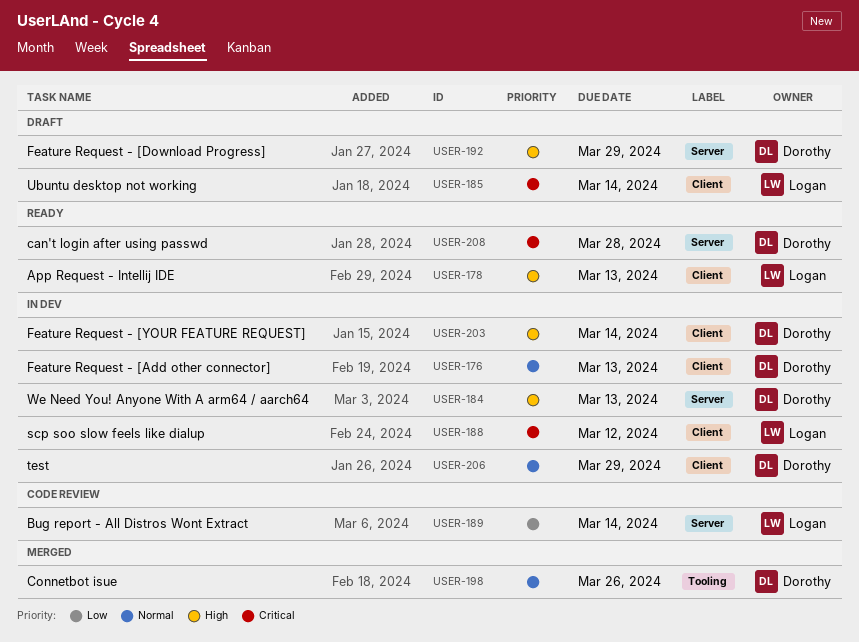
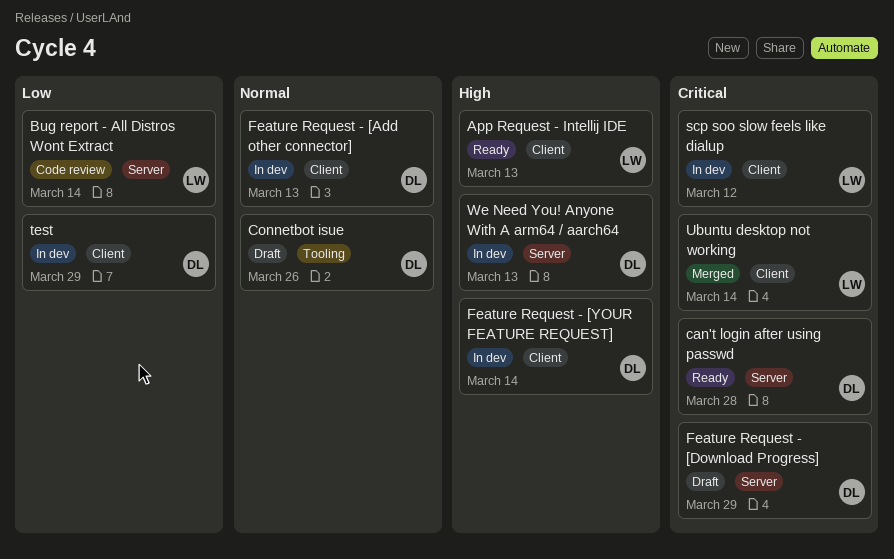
Connetbot isue, status: Merged -> Draft
Feature Request - [Download Progress], priority: High -> Critical
test, priority: Normal -> Low
Ubuntu desktop not working, status: Draft -> Merged

